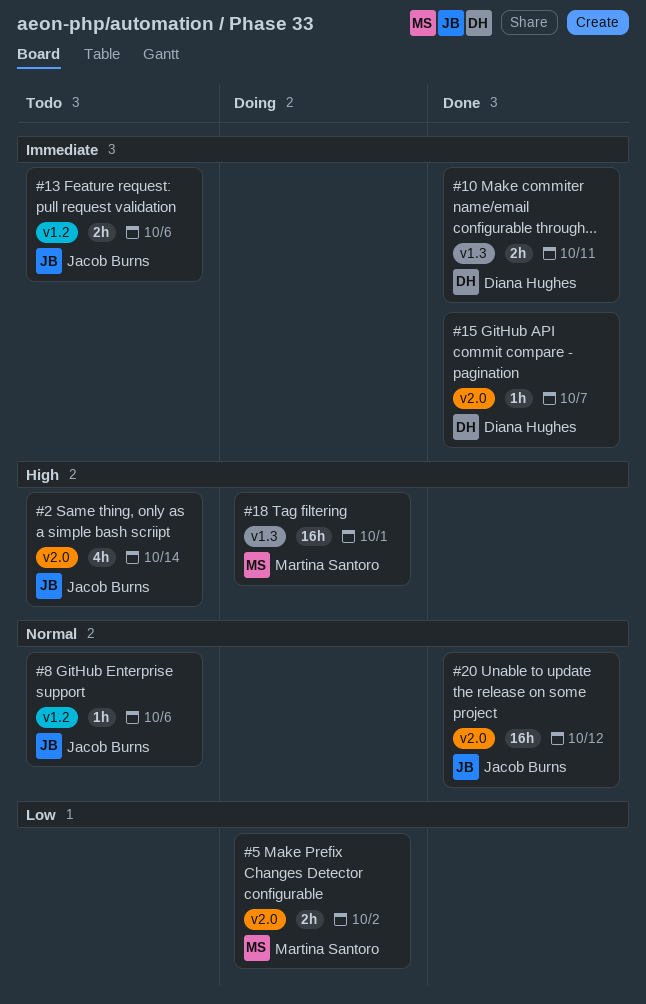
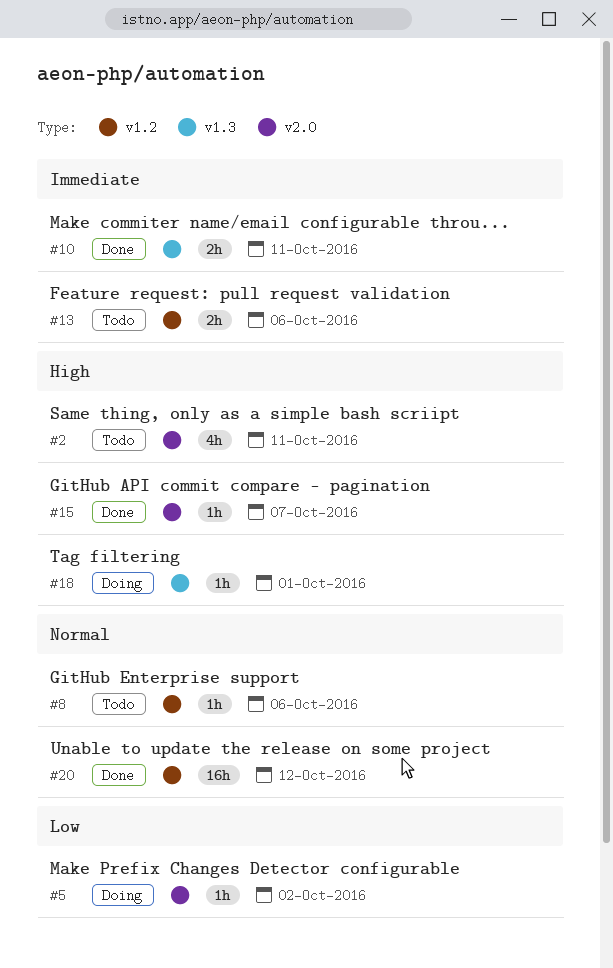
#2, due: Oct 14 -> Oct 11
#5, estimate: 2h -> 1h
#15, priority: Immediate -> High
#18, estimate: 16h -> 1h
#20, label: v2.0 -> v1.2

